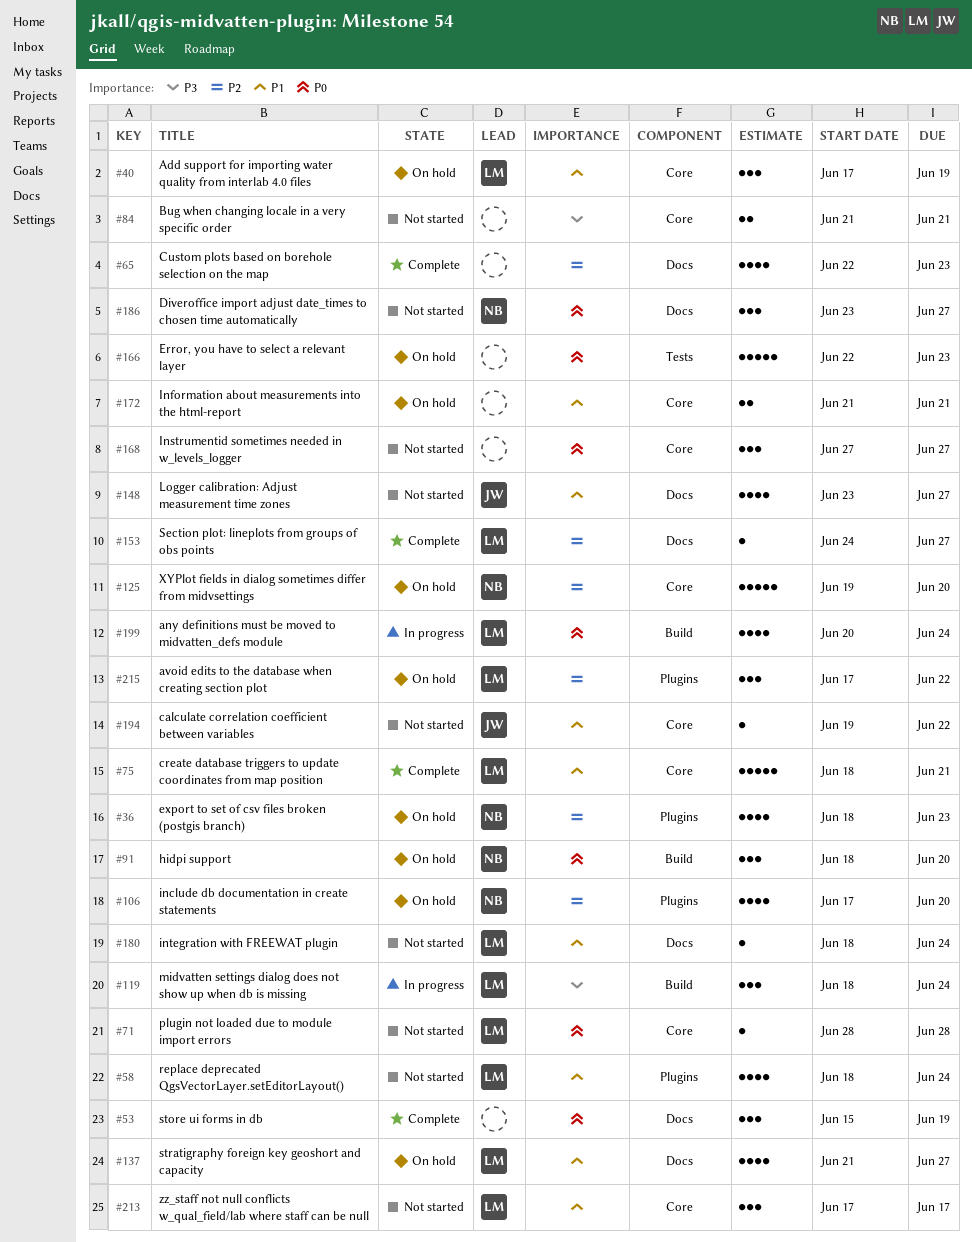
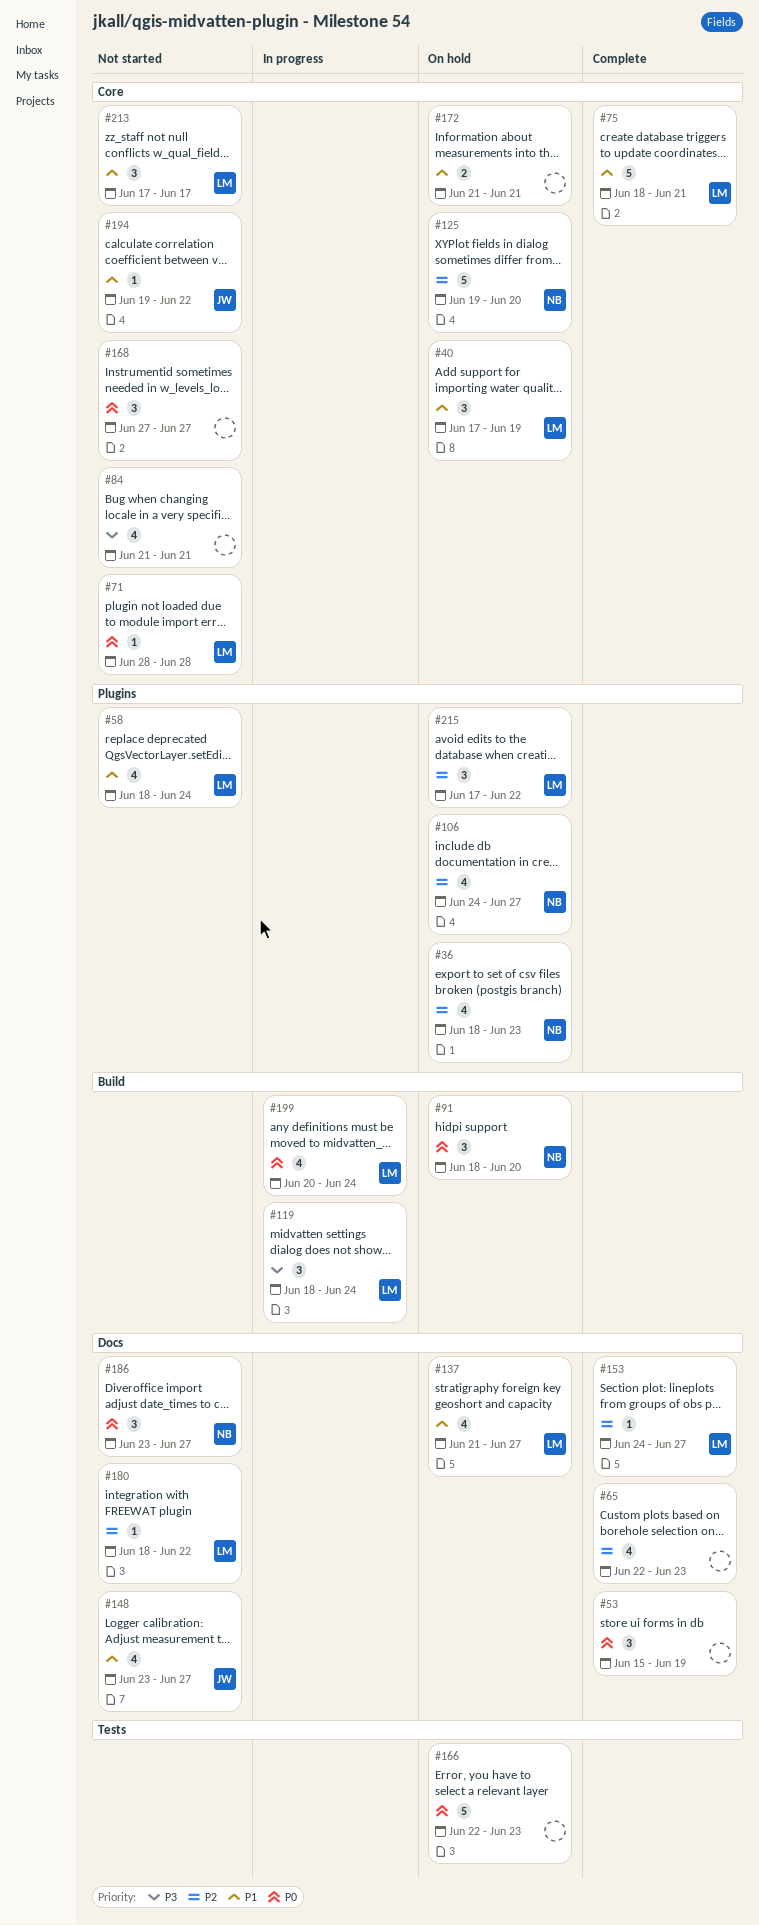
#84, estimate: 2 -> 4
#106, start: Jun 17 -> Jun 24
#106, due: Jun 20 -> Jun 27
#180, priority: P1 -> P2
#180, due: Jun 24 -> Jun 22

